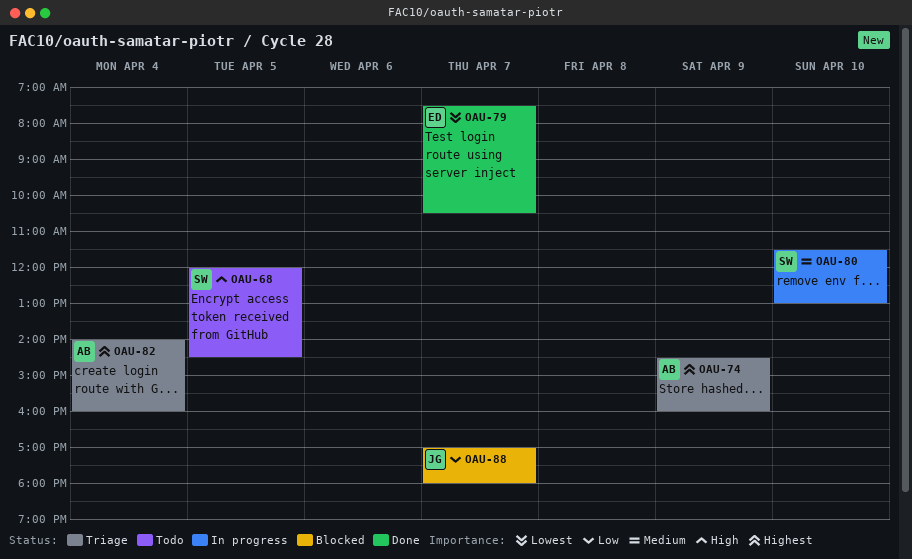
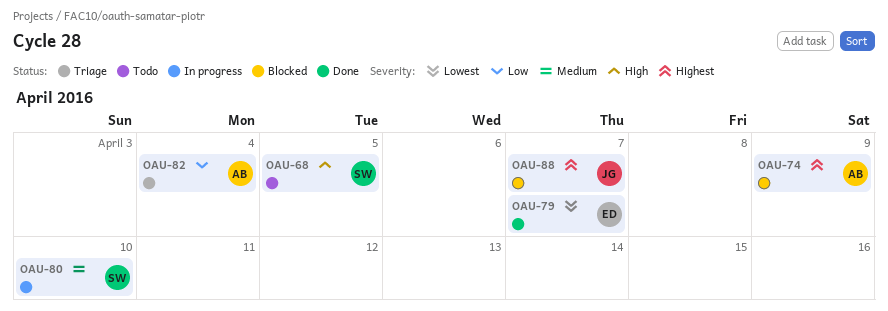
OAU-74, status: Triage -> Blocked
OAU-82, priority: Highest -> Low
OAU-88, priority: Low -> Highest

